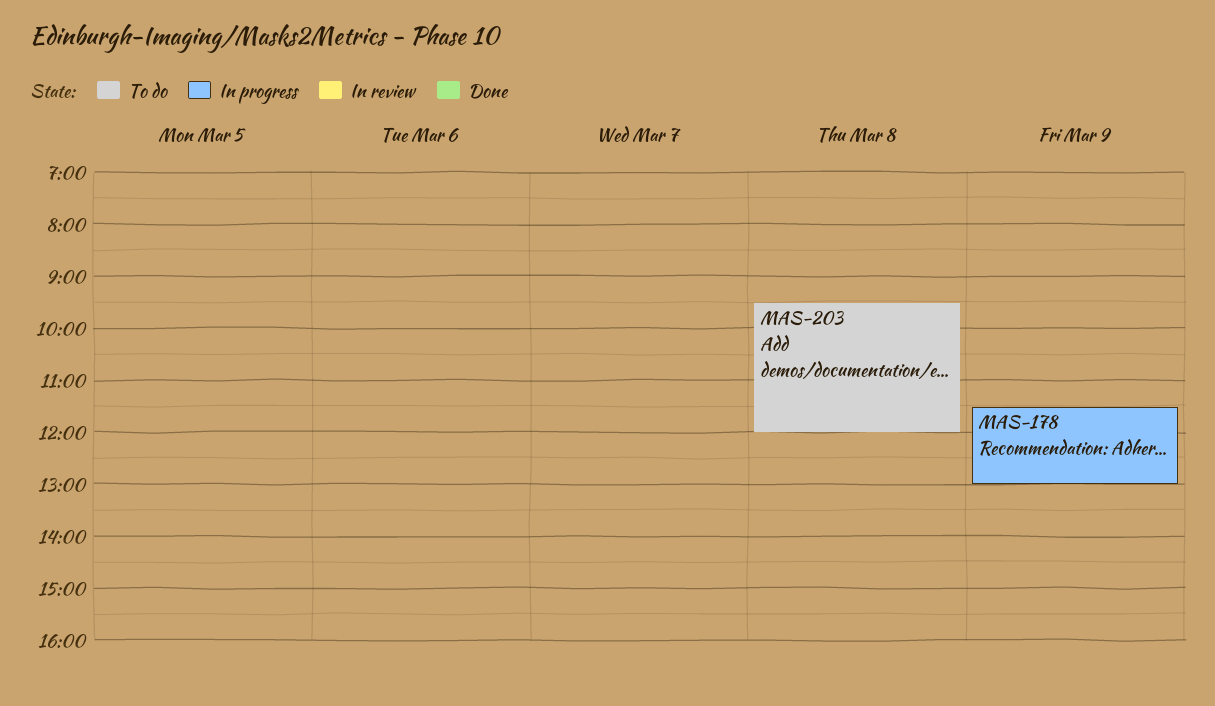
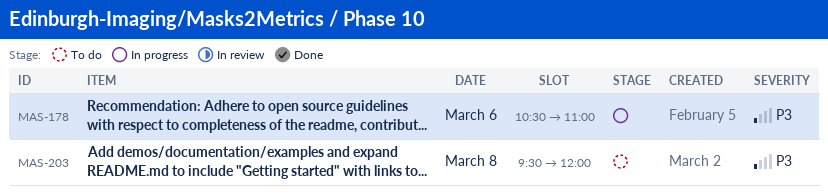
MAS-178, day: Mar 9 -> Mar 6
MAS-178, begins: 11:30 -> 10:30
MAS-178, ends: 13:00 -> 11:00

